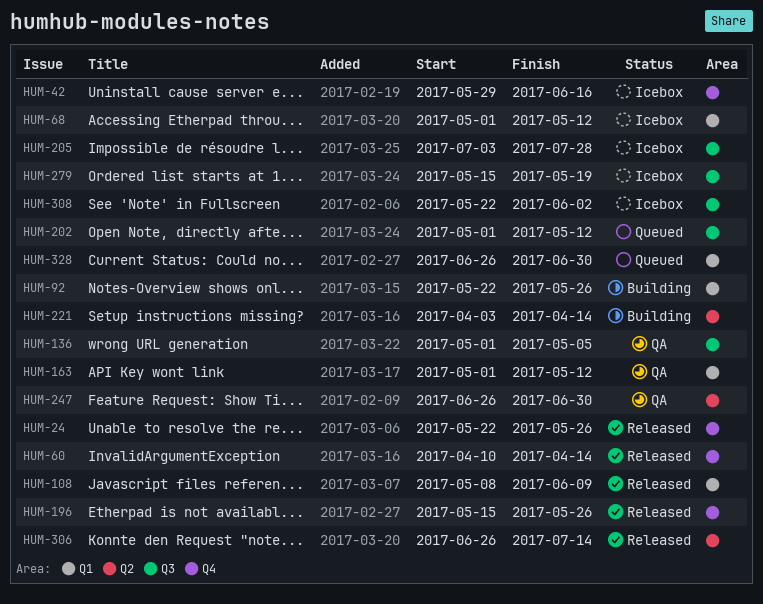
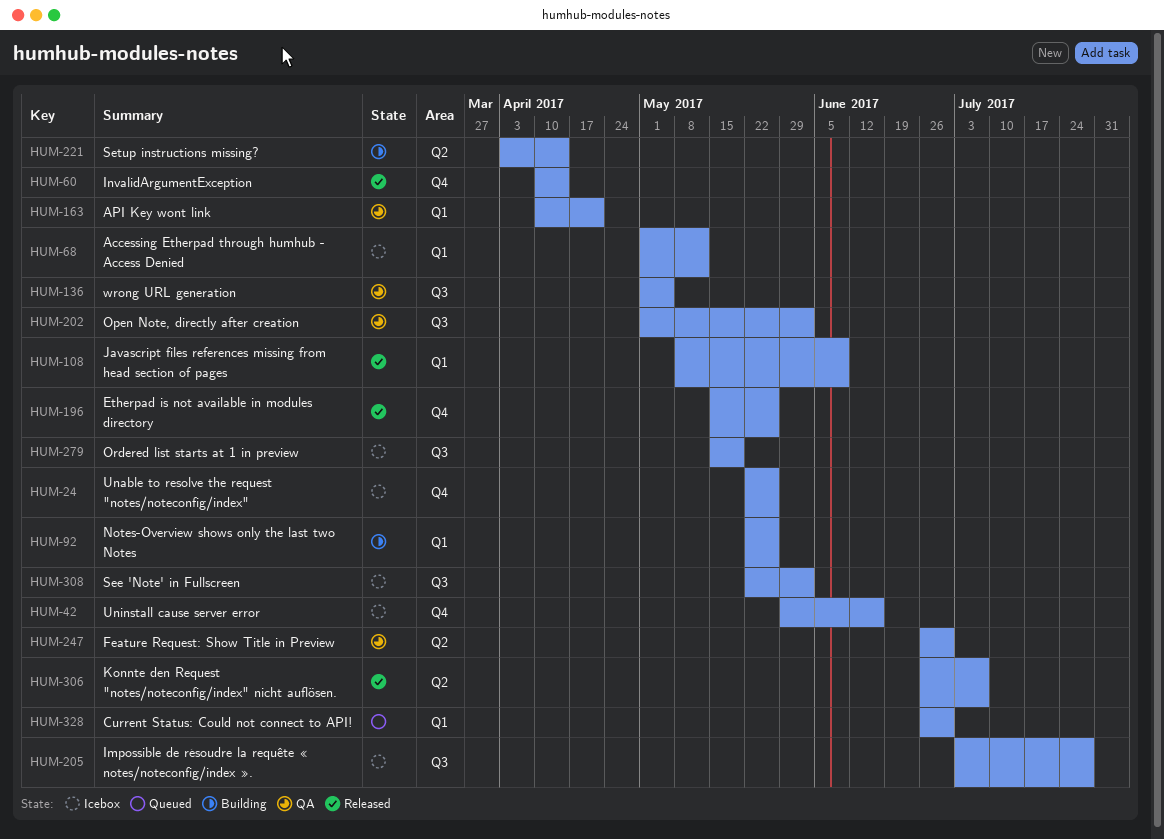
HUM-24, status: Released -> Icebox
HUM-163, start: May 1 -> Apr 10
HUM-163, due: May 12 -> Apr 21
HUM-202, status: Queued -> QA
HUM-202, due: May 12 -> Jun 2
HUM-306, due: Jul 14 -> Jul 7

